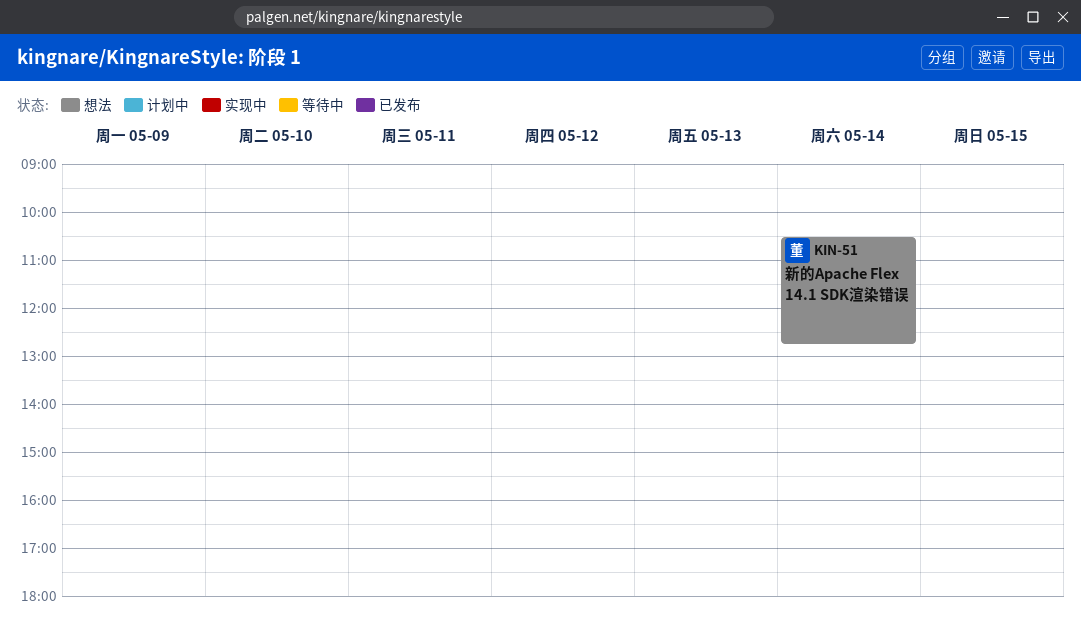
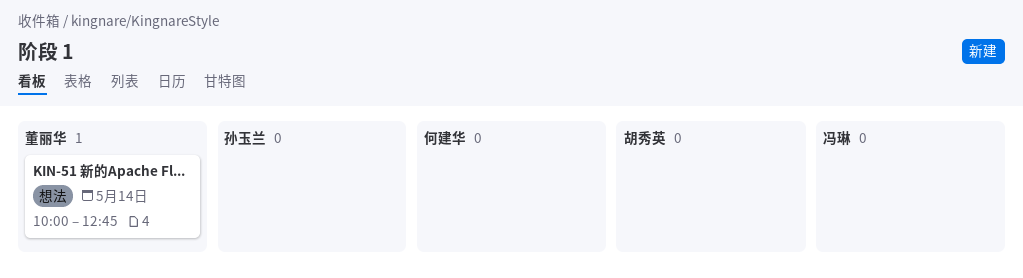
KIN-51, begins: 10:30 -> 10:00

